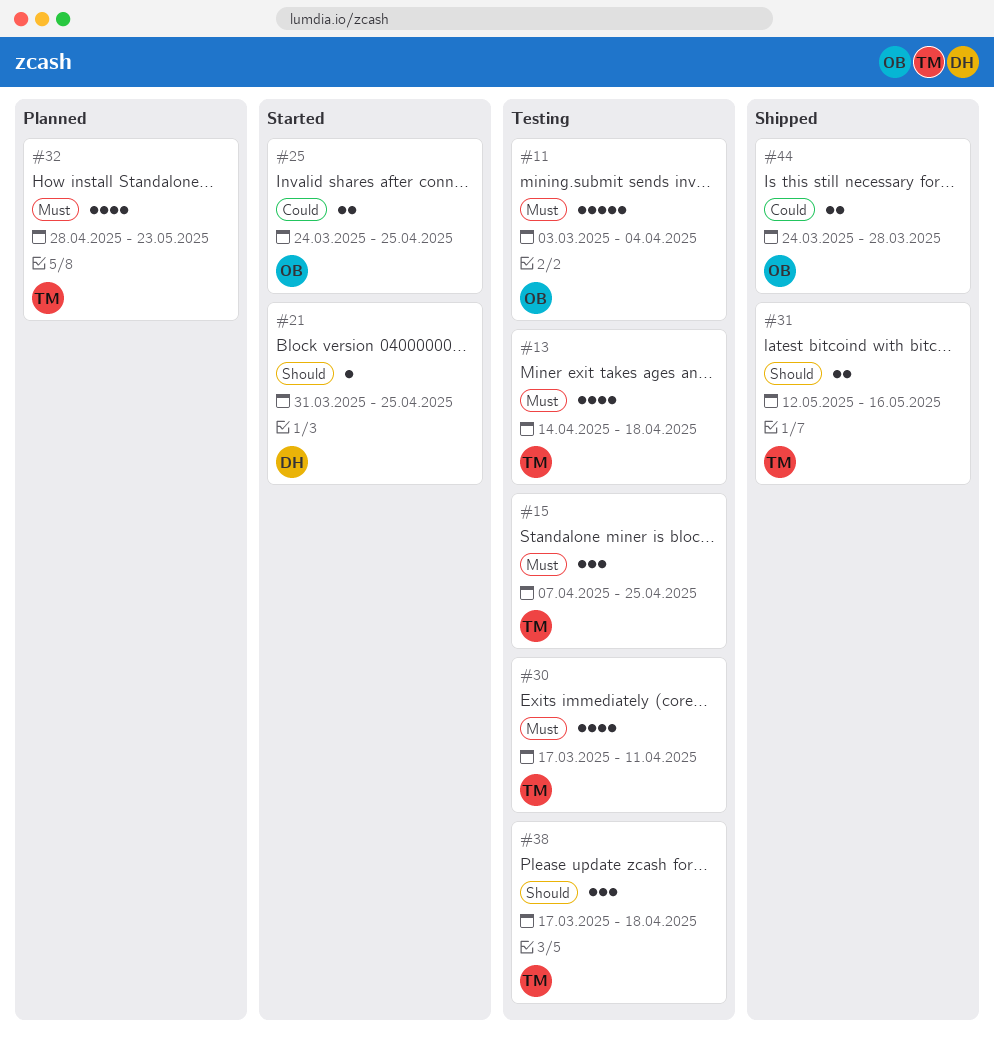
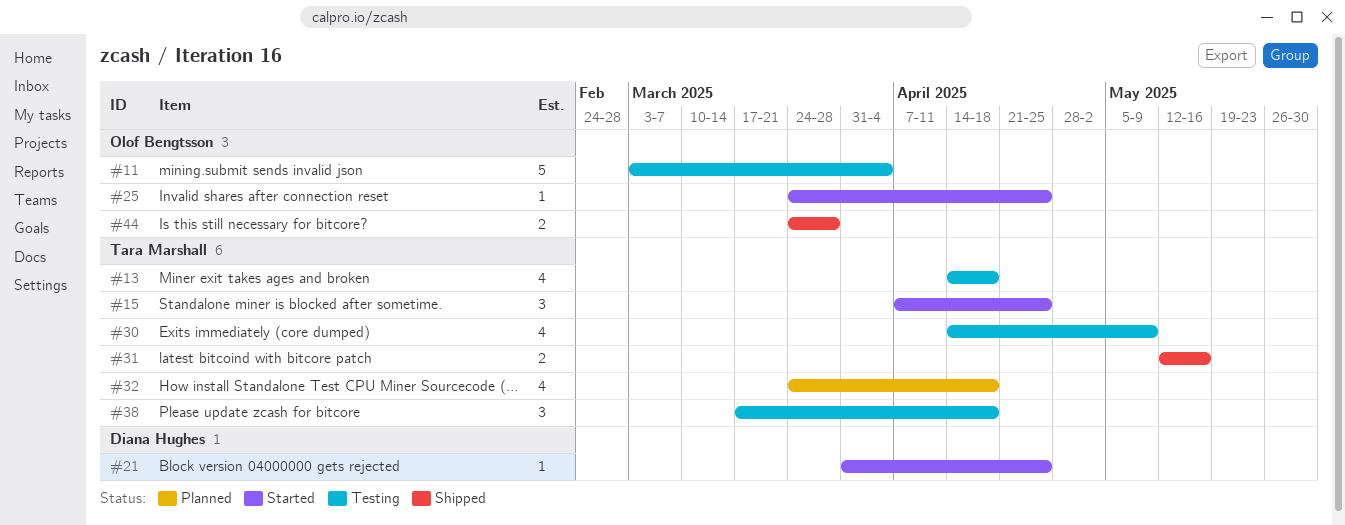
#15, status: Testing -> Started
#25, estimate: 2 -> 1
#30, start: Mar 17 -> Apr 14
#30, due: Apr 11 -> May 9
#32, start: Apr 28 -> Mar 24
#32, due: May 23 -> Apr 18

